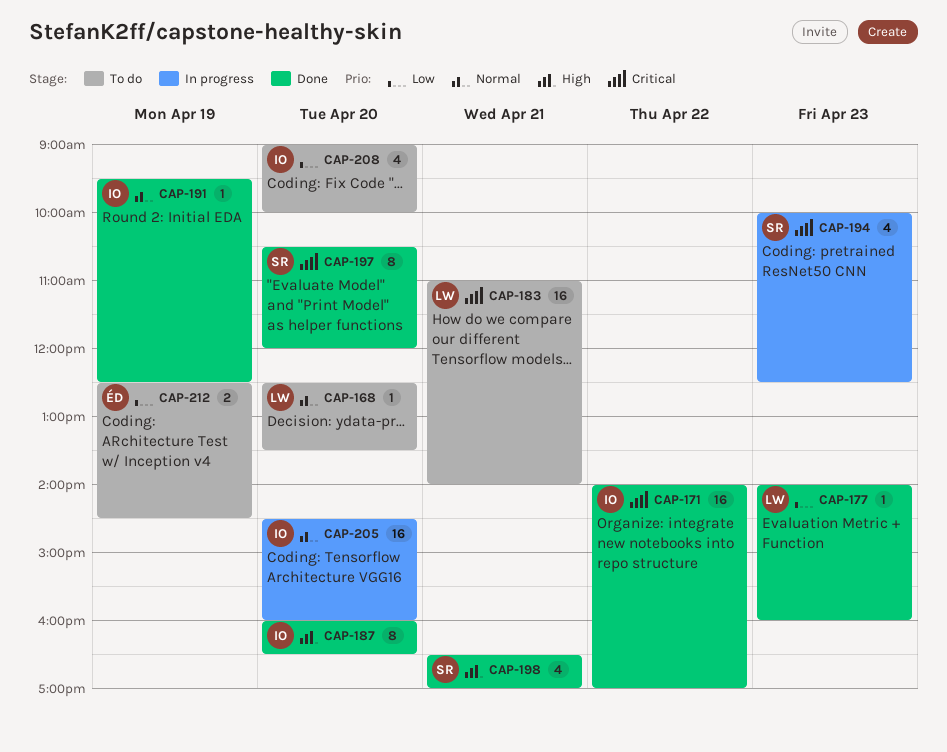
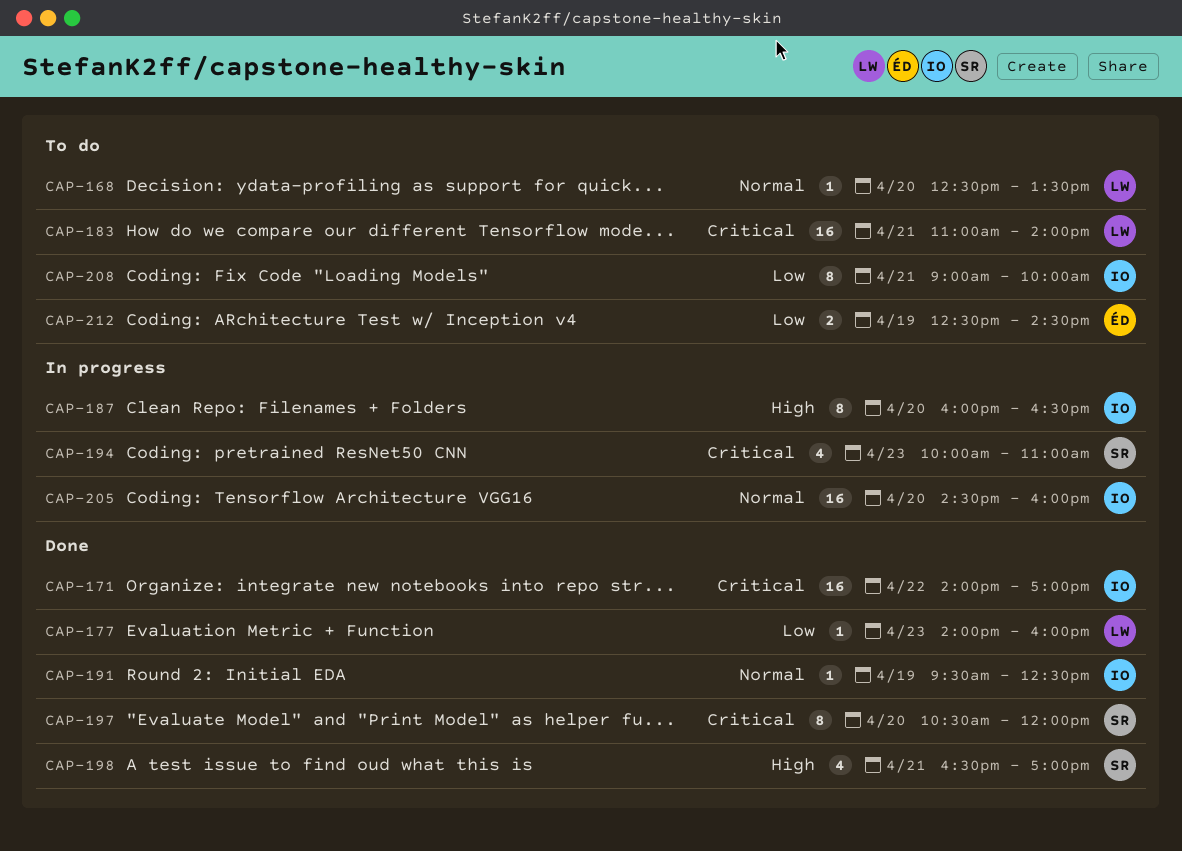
CAP-187, status: Done -> In progress
CAP-194, ends: 12:30 -> 11:00
CAP-208, estimate: 4 -> 8
CAP-208, day: Apr 20 -> Apr 21

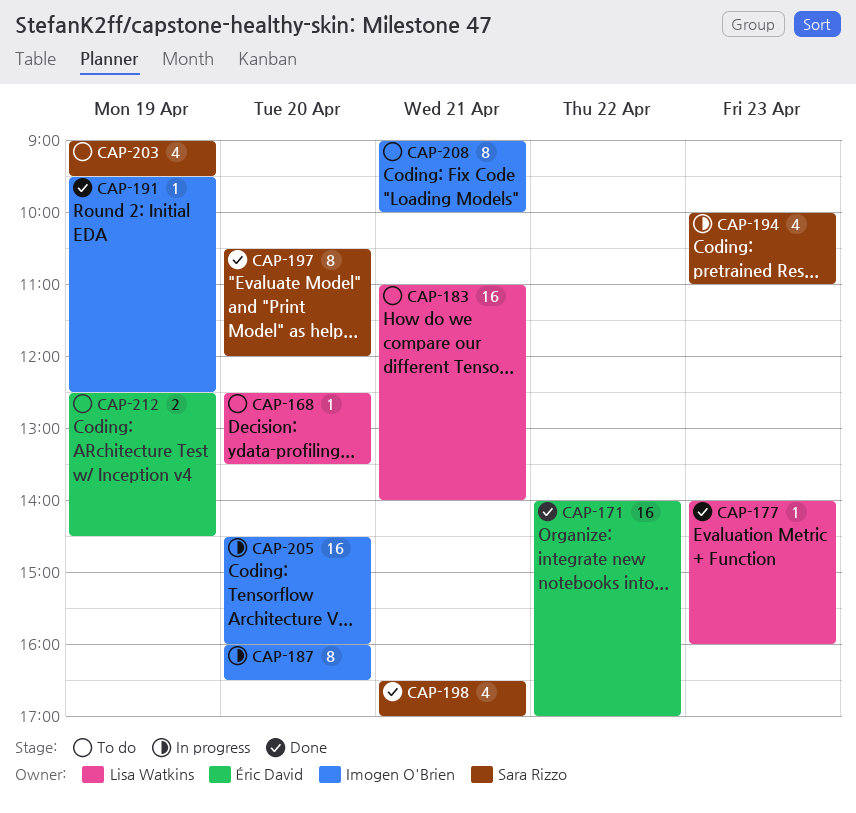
CAP-171, owner: Imogen O'Brien -> Éric David
CAP-203: none -> present

